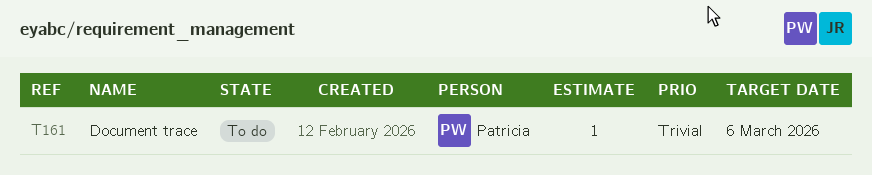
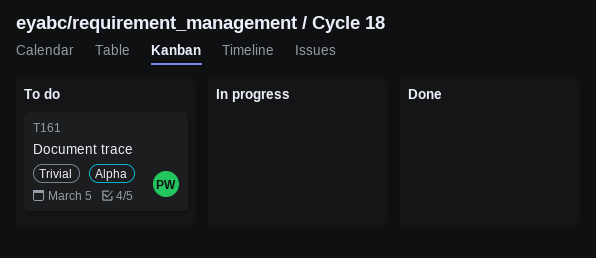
T161, due: Mar 6 -> Mar 5

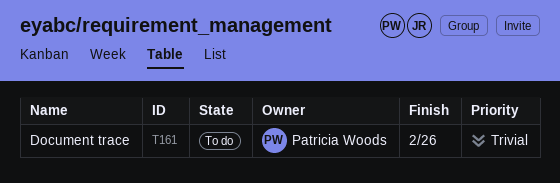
T161, due: Mar 5 -> Feb 26

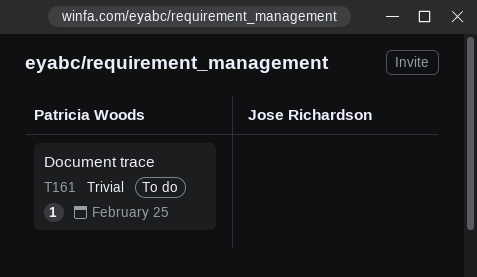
T161, due: Feb 26 -> Feb 25

